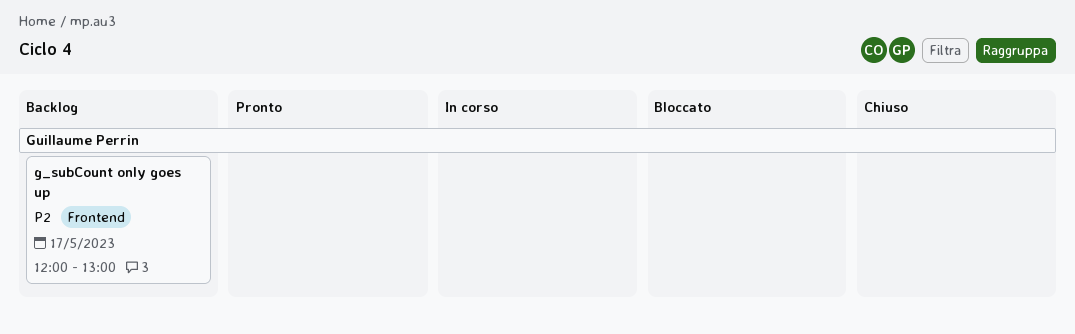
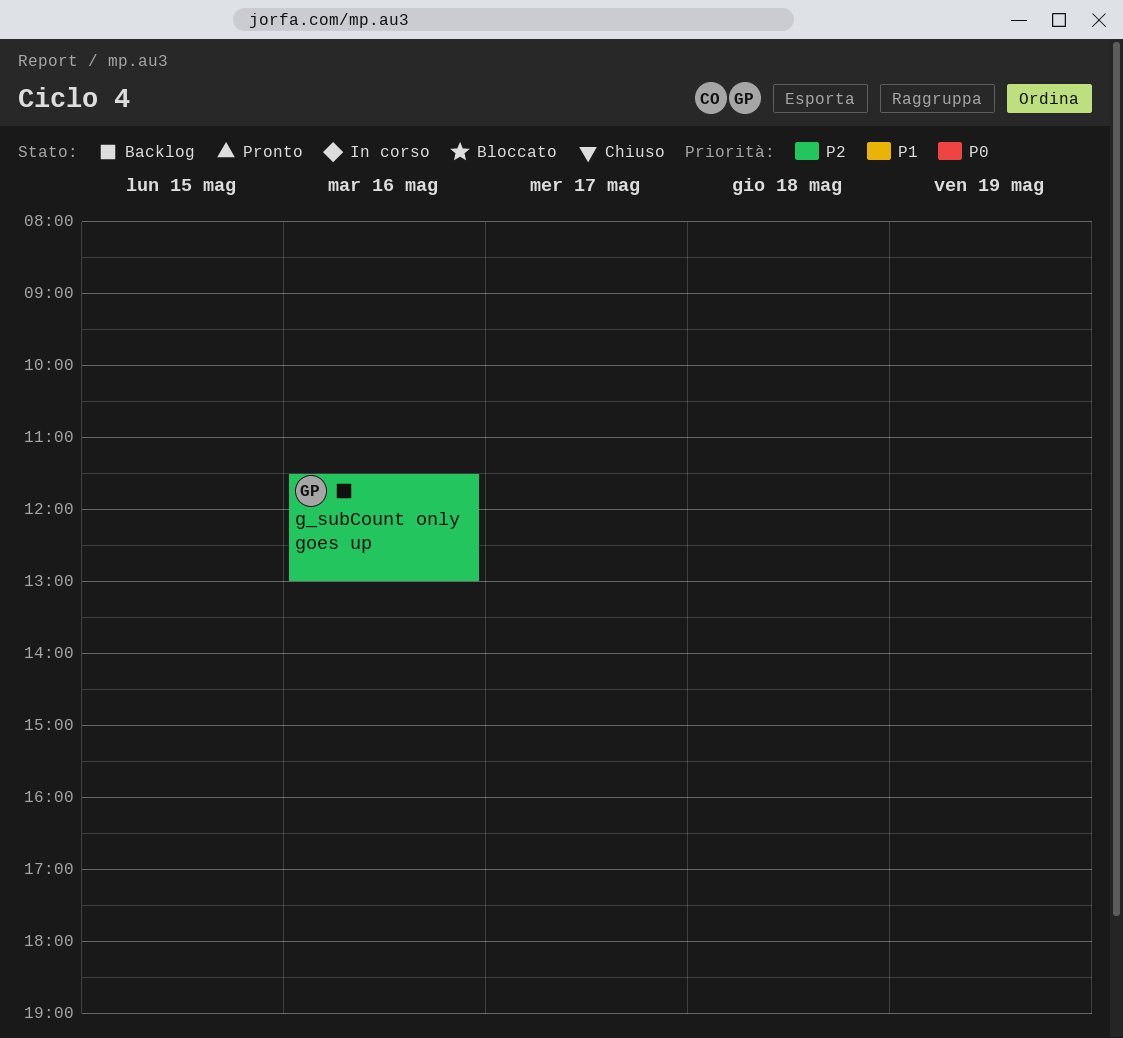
g_subCount only goes up, day: May 17 -> May 16
g_subCount only goes up, begins: 12:00 -> 11:30

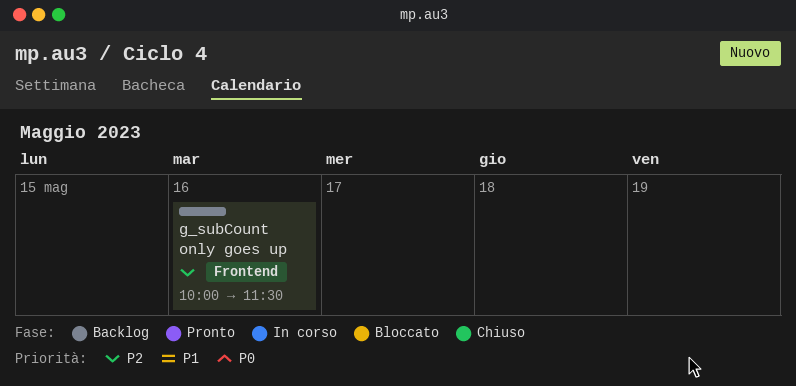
g_subCount only goes up, begins: 11:30 -> 10:00
g_subCount only goes up, ends: 13:00 -> 11:30

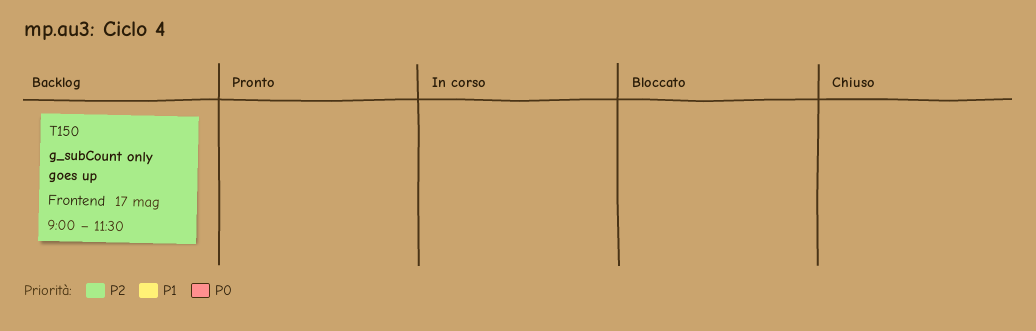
g_subCount only goes up, day: May 16 -> May 17
g_subCount only goes up, begins: 10:00 -> 09:00

